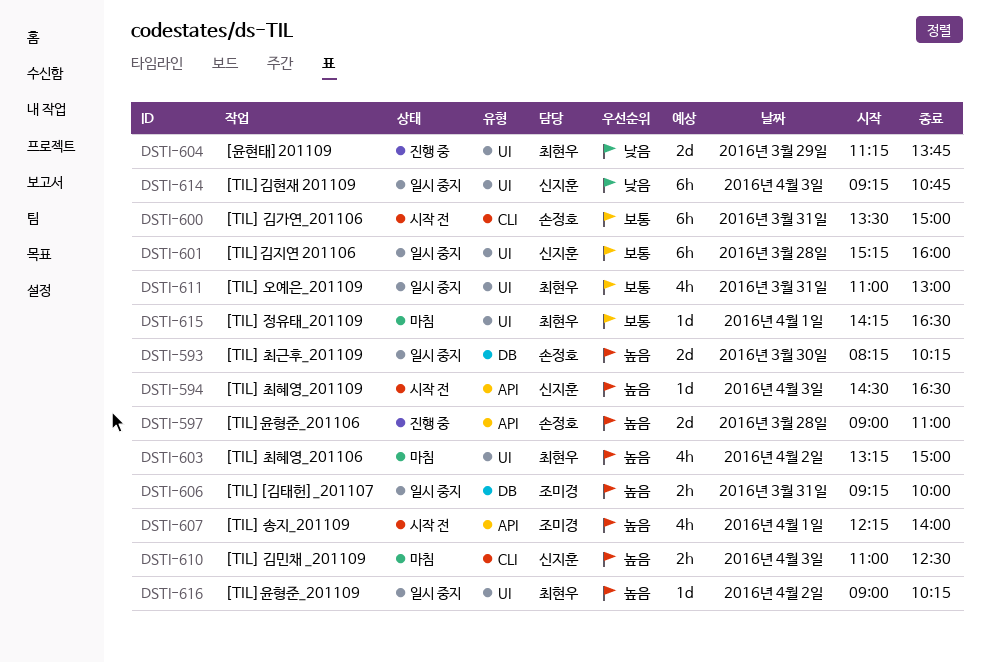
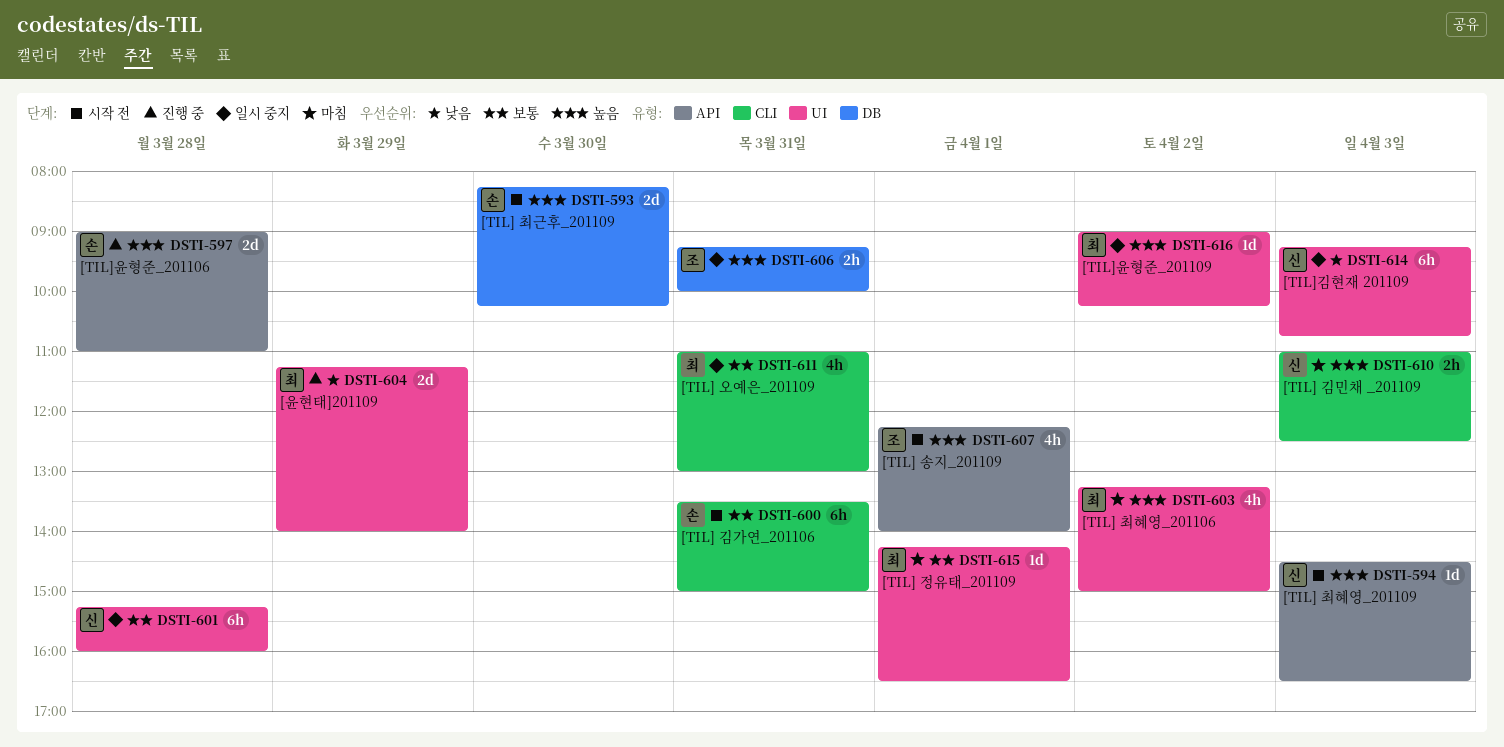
DSTI-593, status: 일시 중지 -> 시작 전
DSTI-604, ends: 13:45 -> 14:00
DSTI-611, label: UI -> CLI

